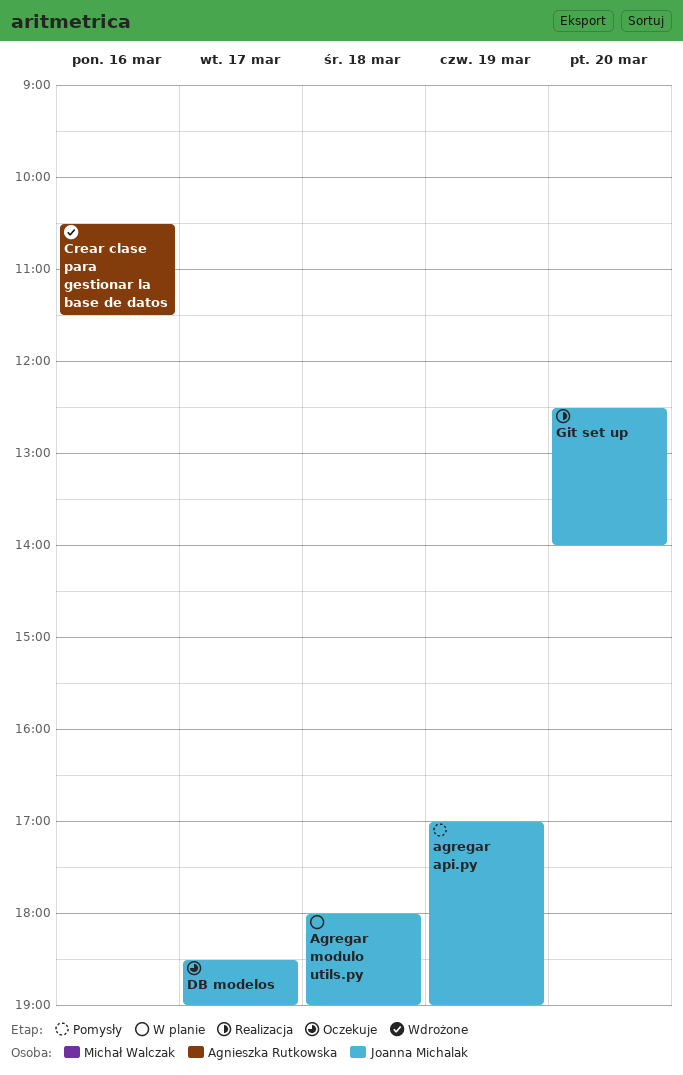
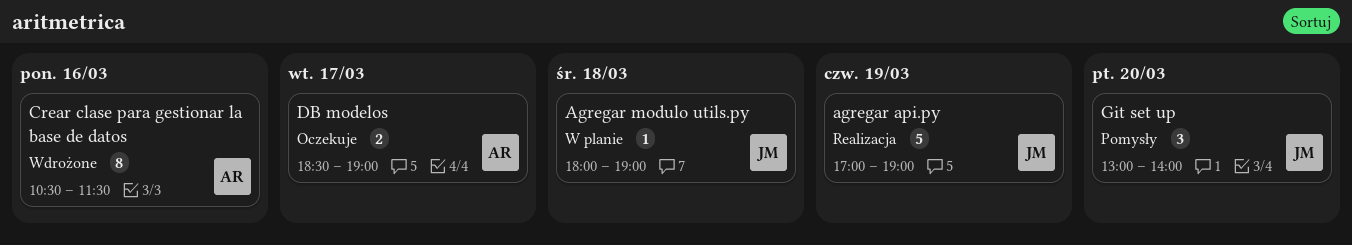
agregar api.py, status: Pomysły -> Realizacja
DB modelos, owner: Joanna Michalak -> Agnieszka Rutkowska
Git set up, status: Realizacja -> Pomysły
Git set up, begins: 12:30 -> 13:00

